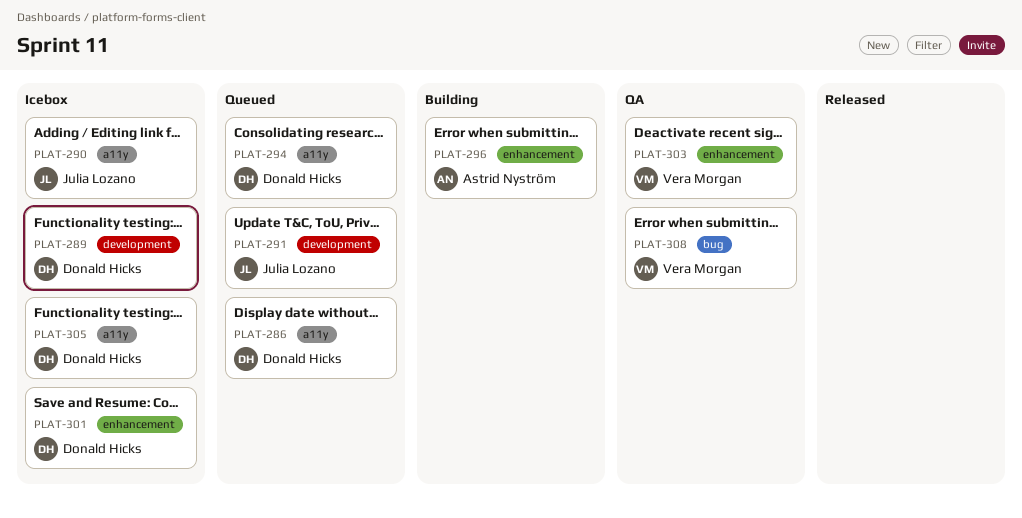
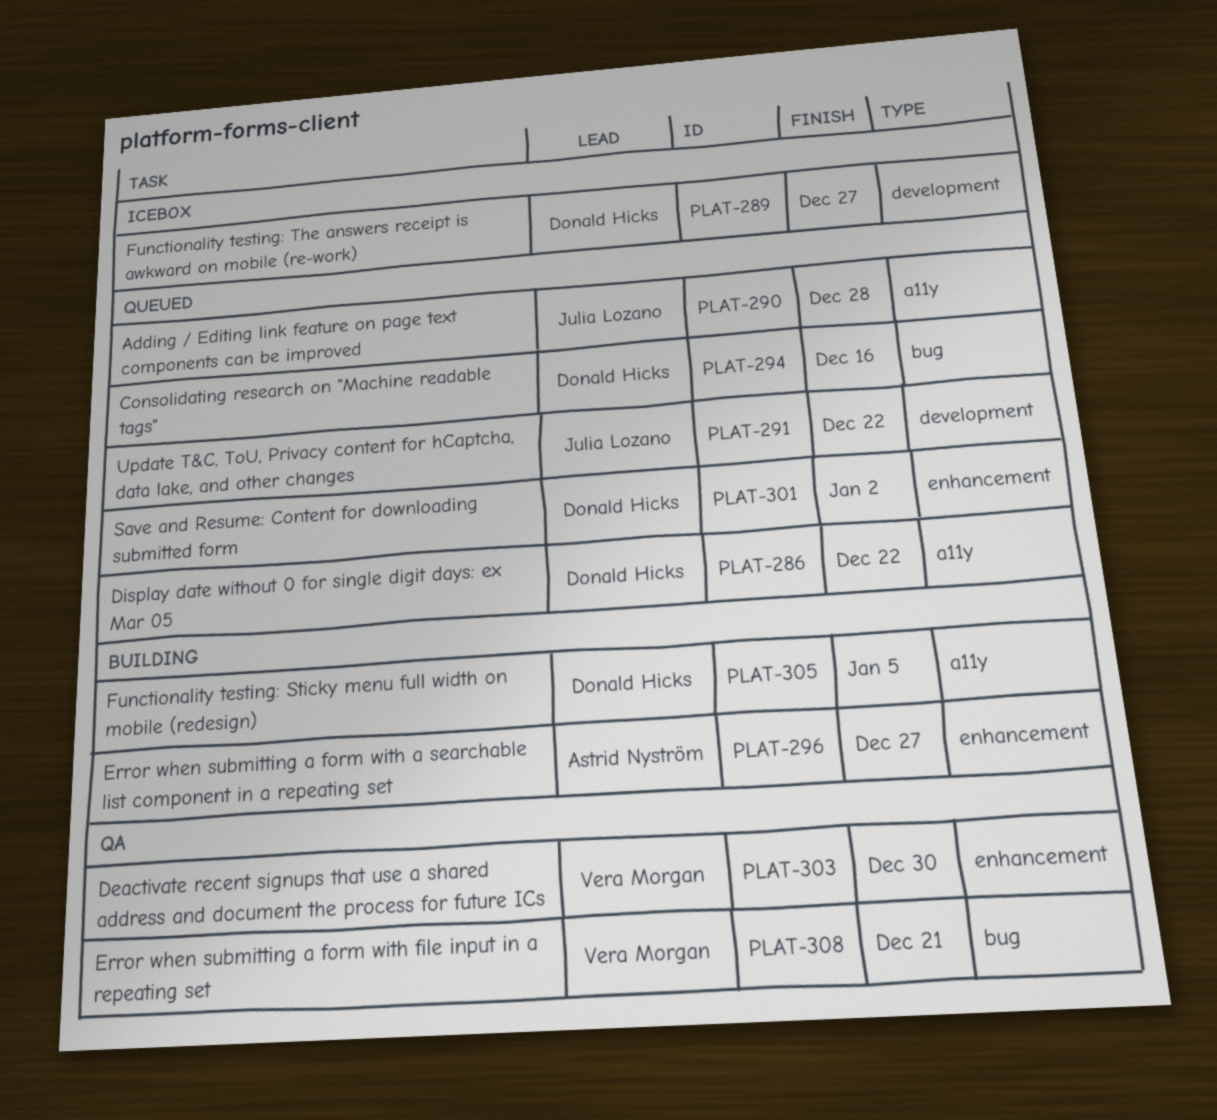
PLAT-290, status: Icebox -> Queued
PLAT-294, label: a11y -> bug
PLAT-301, status: Icebox -> Queued
PLAT-305, status: Icebox -> Building

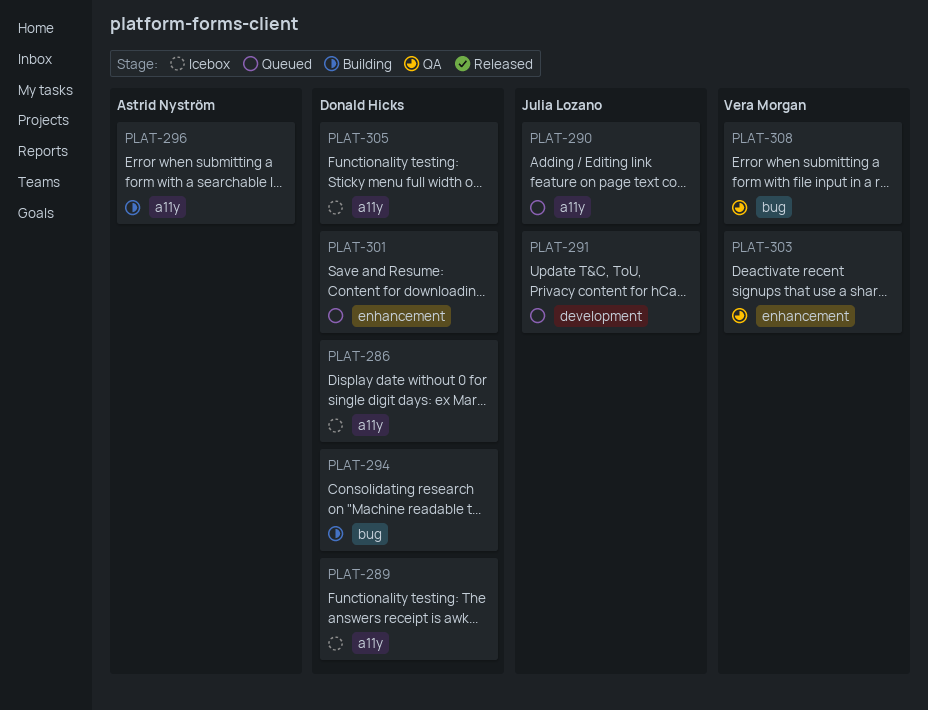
PLAT-286, status: Queued -> Icebox
PLAT-289, label: development -> a11y
PLAT-294, status: Queued -> Building
PLAT-296, label: enhancement -> a11y
PLAT-305, status: Building -> Icebox

